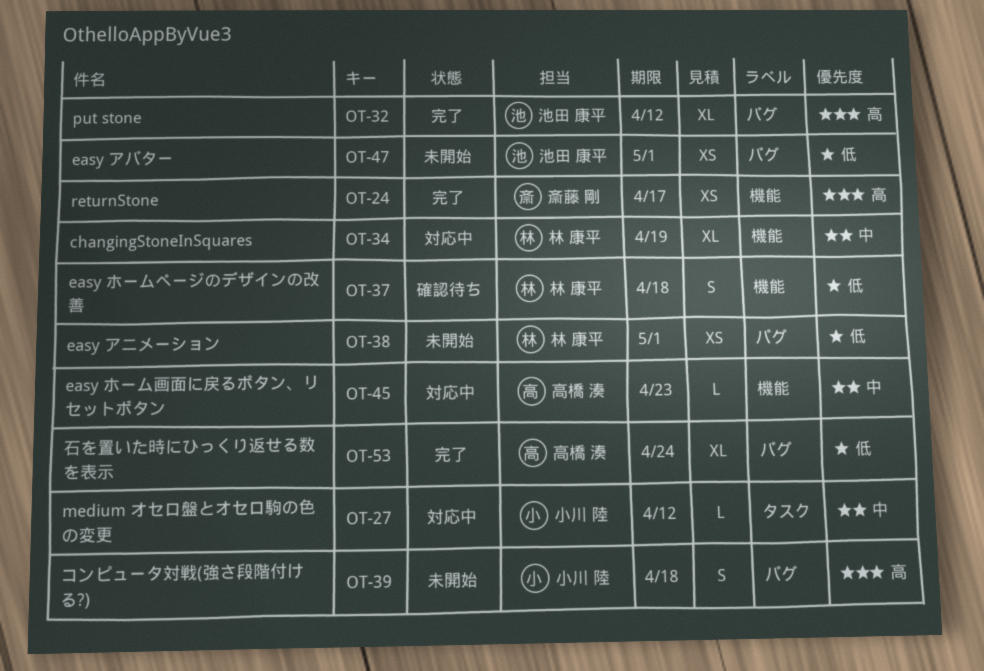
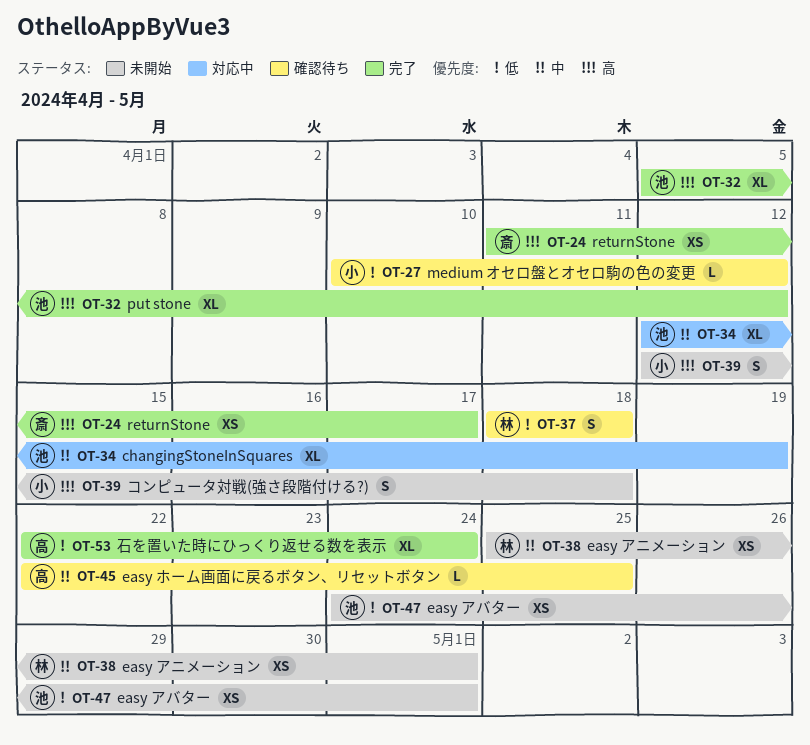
OT-27, status: 対応中 -> 確認待ち
OT-27, priority: 中 -> 低
OT-34, owner: 林 康平 -> 池田 康平
OT-38, priority: 低 -> 中
OT-45, status: 対応中 -> 確認待ち
OT-45, due: Apr 23 -> Apr 25

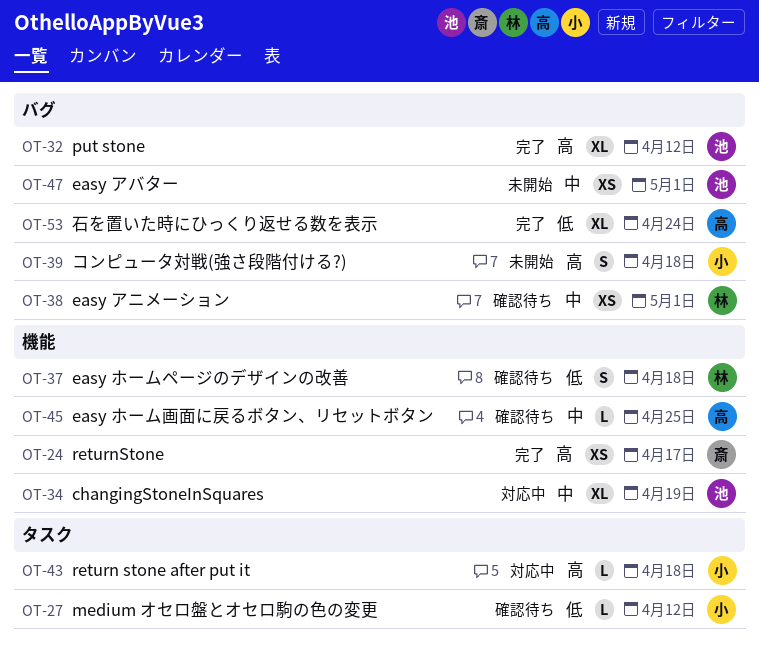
OT-38, status: 未開始 -> 確認待ち
OT-43: none -> present
OT-47, priority: 低 -> 中

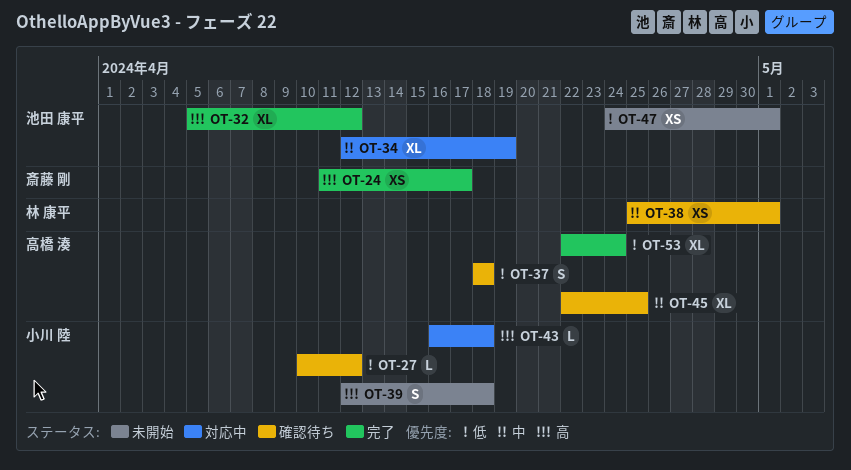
OT-37, owner: 林 康平 -> 高橋 湊
OT-45, estimate: L -> XL
OT-47, priority: 中 -> 低

